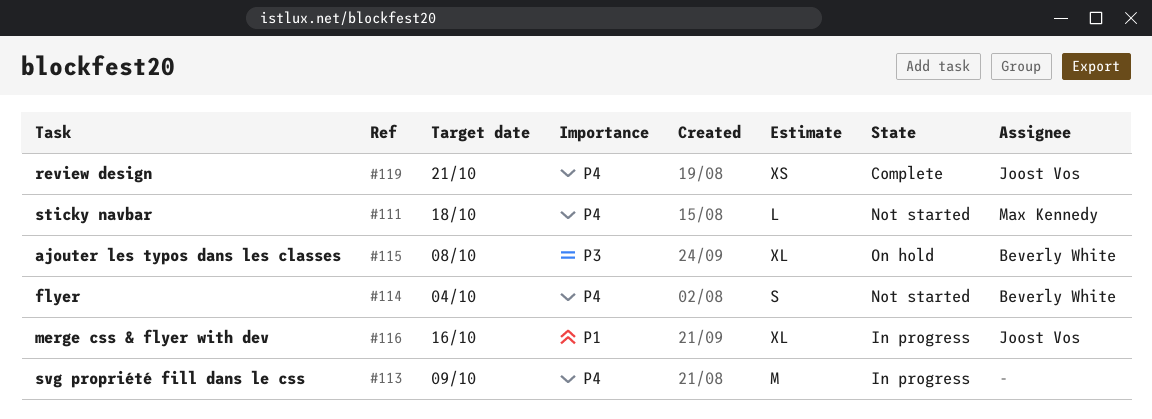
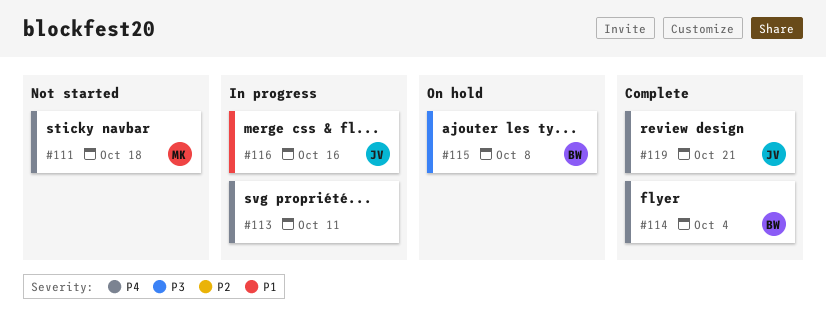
#113, due: Oct 9 -> Oct 11
#114, status: Not started -> Complete

